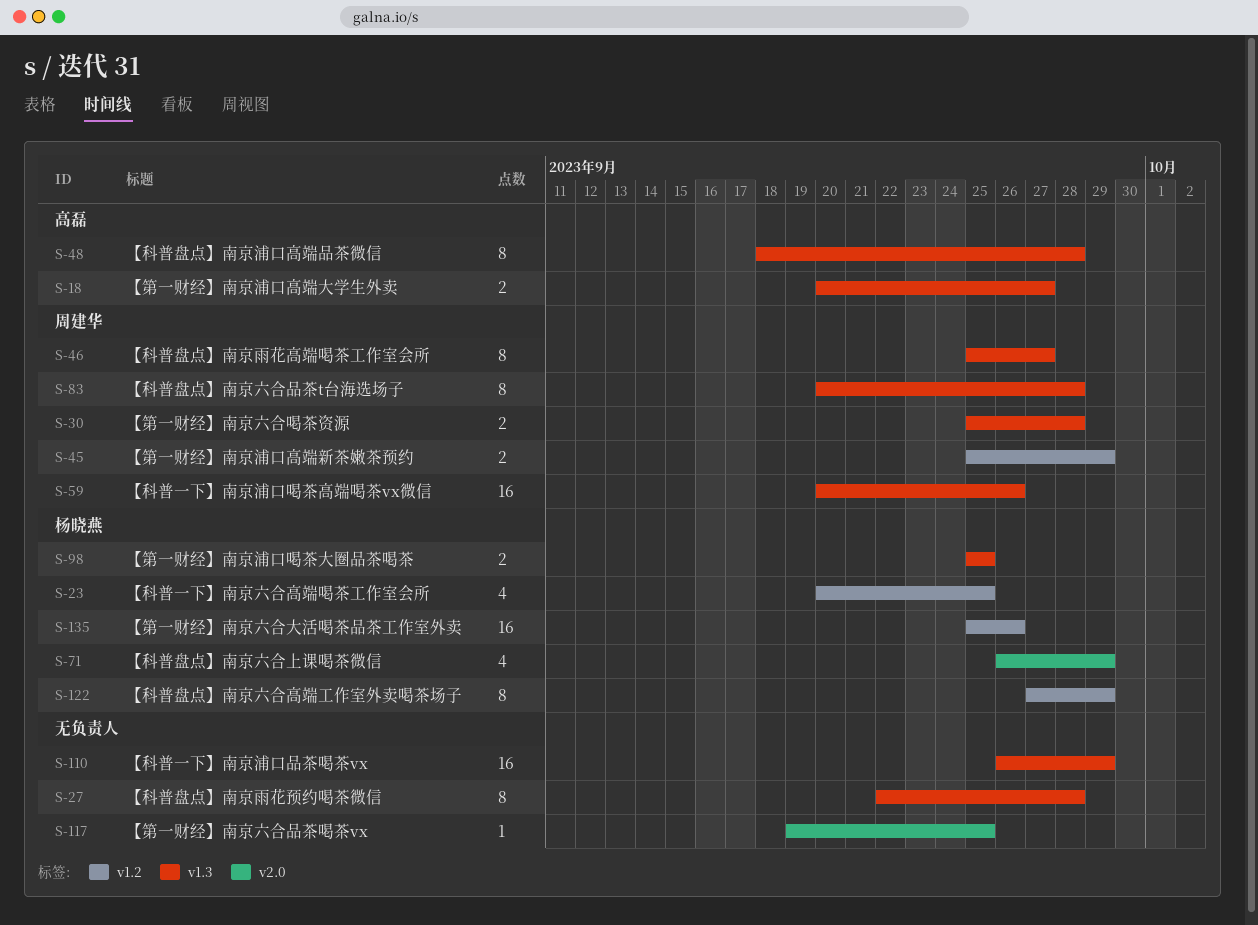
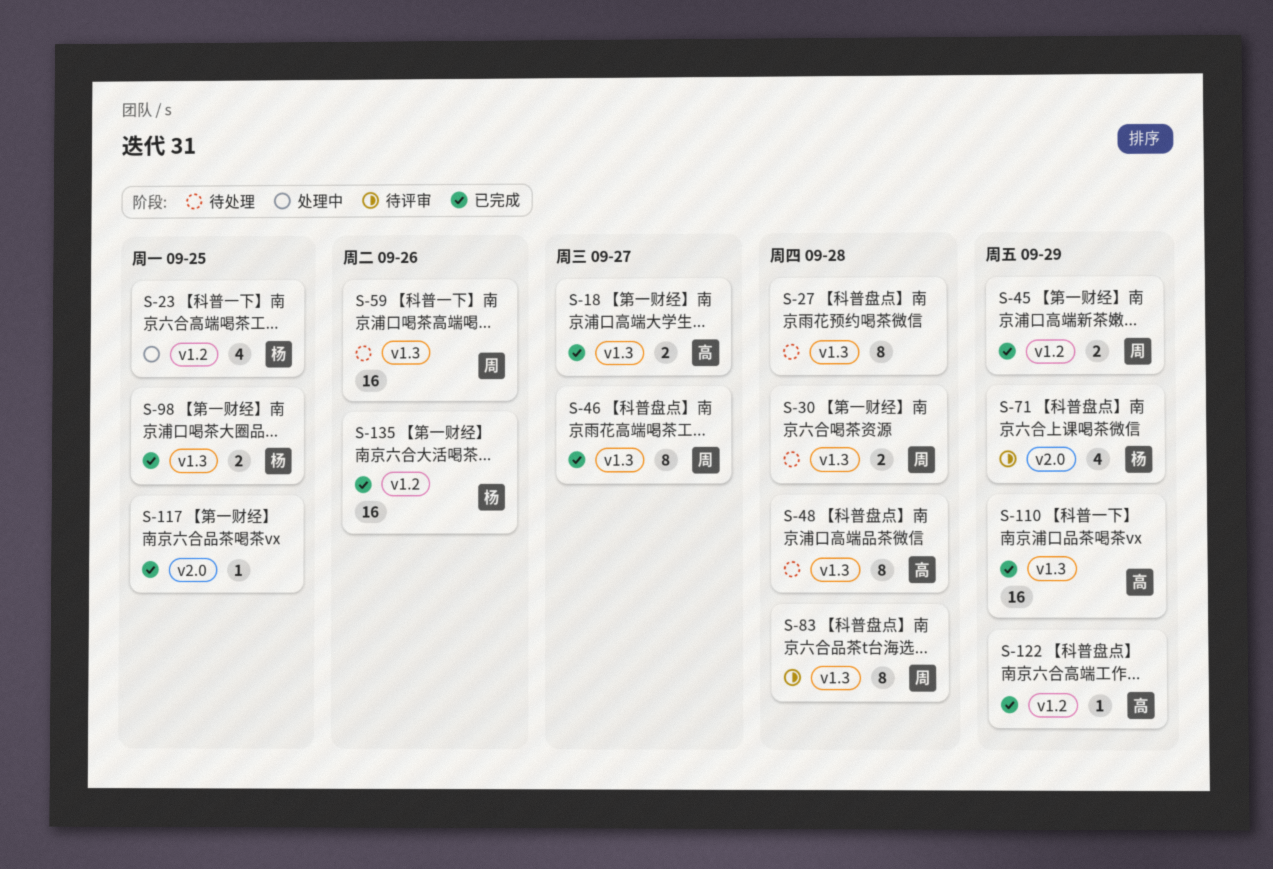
S-110, owner: none -> 高磊
S-122, owner: 杨晓燕 -> 高磊
S-122, estimate: 8 -> 1

